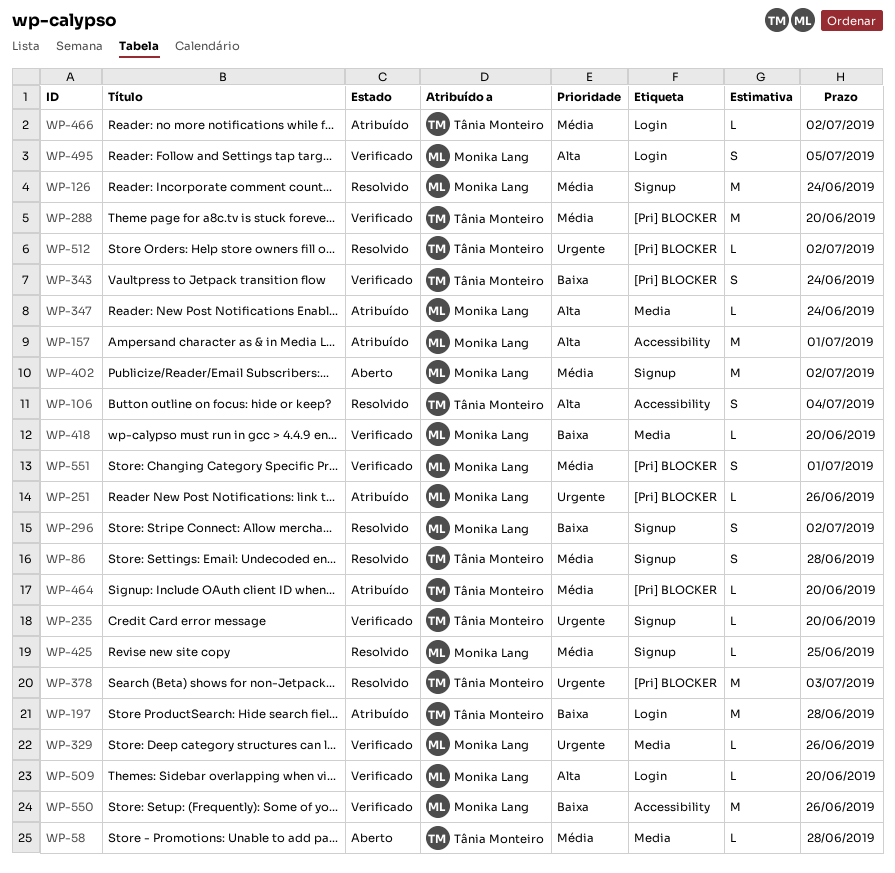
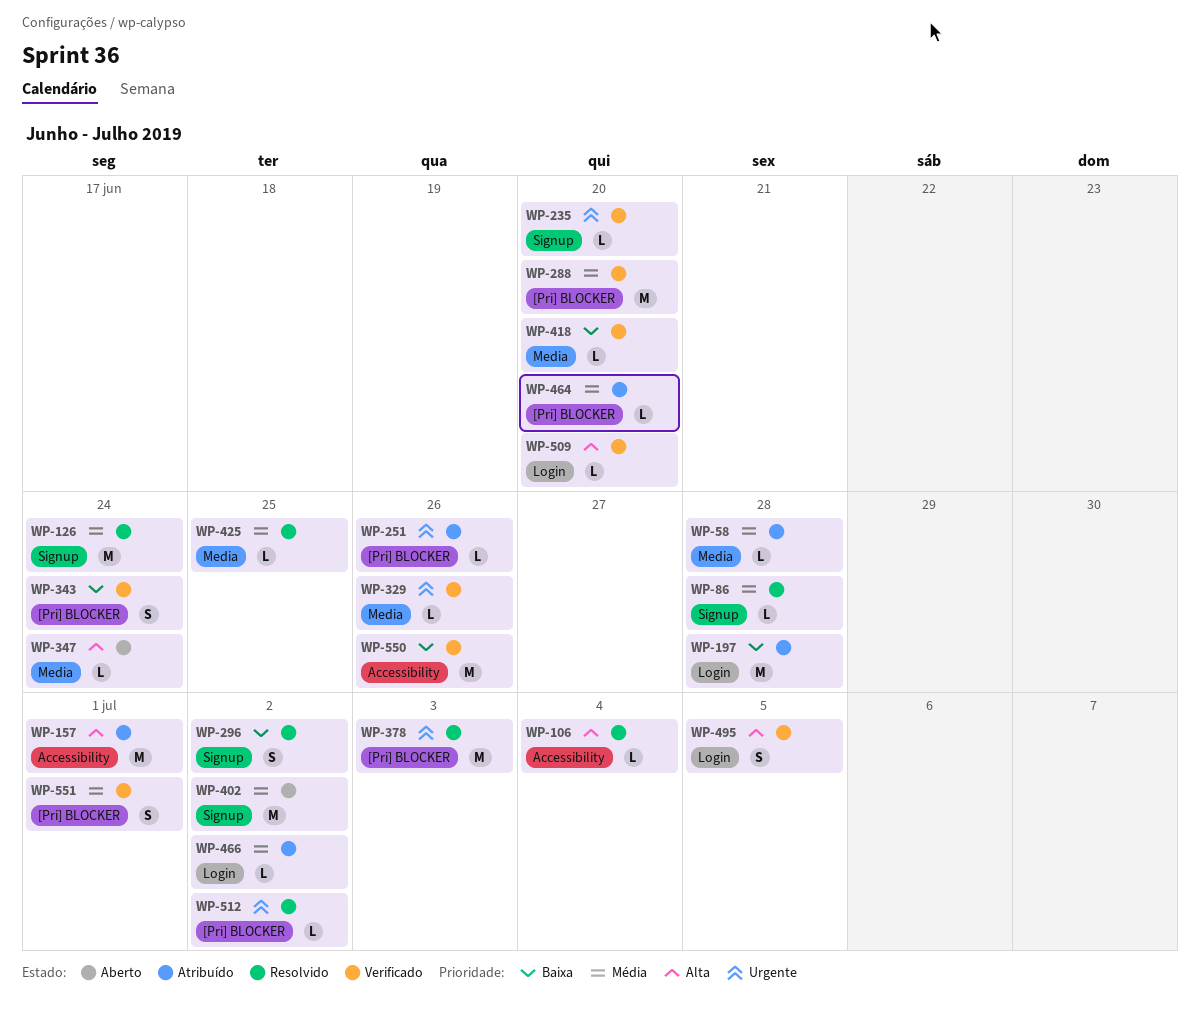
WP-58, status: Aberto -> Atribuído
WP-86, estimate: S -> L
WP-106, estimate: S -> L
WP-347, status: Atribuído -> Aberto
WP-425, label: Signup -> Media

